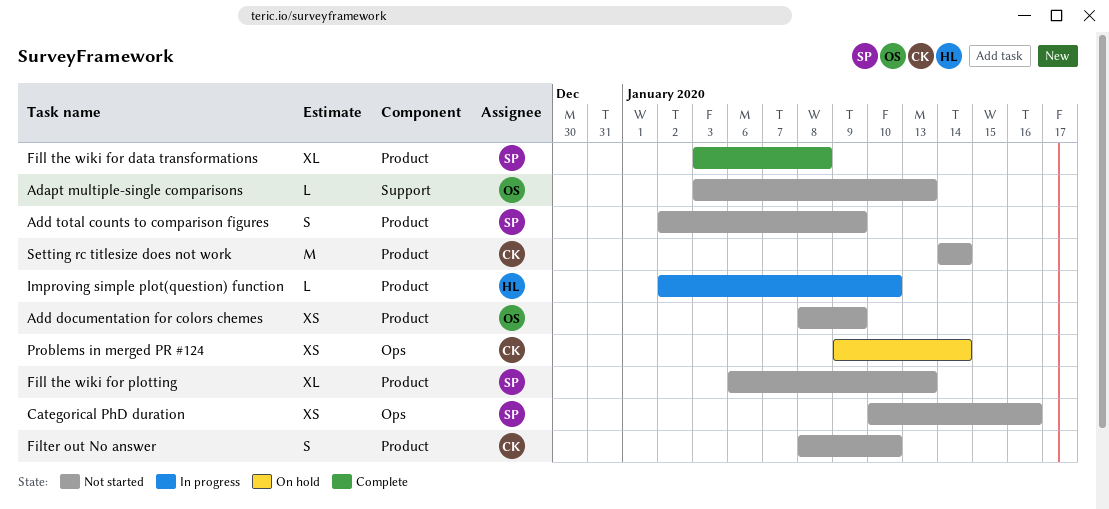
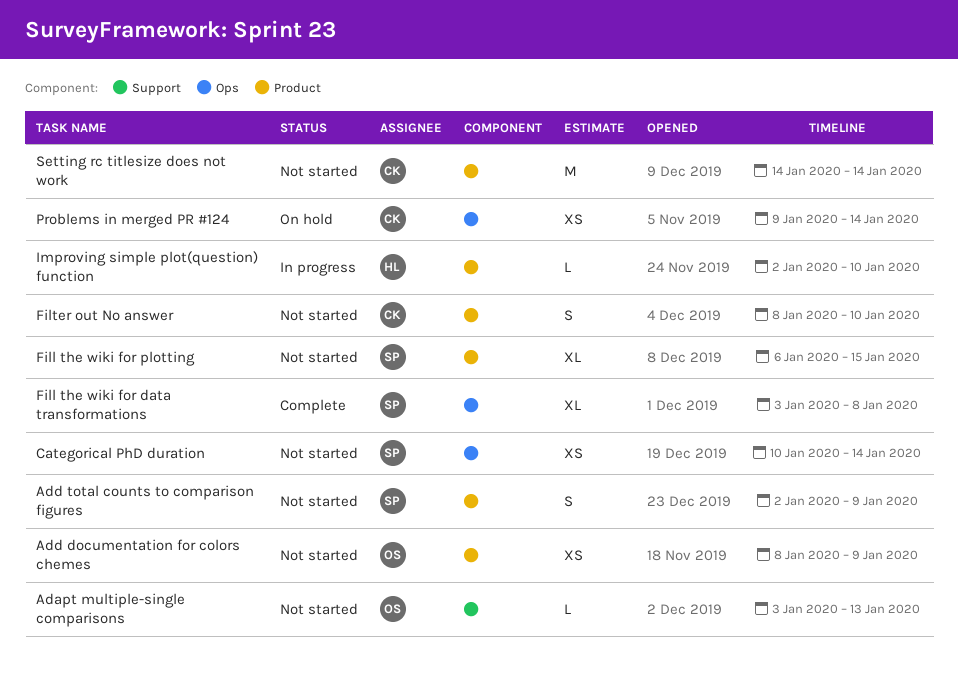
Categorical PhD duration, due: Jan 16 -> Jan 14
Fill the wiki for data transformations, label: Product -> Ops
Fill the wiki for plotting, due: Jan 13 -> Jan 15

